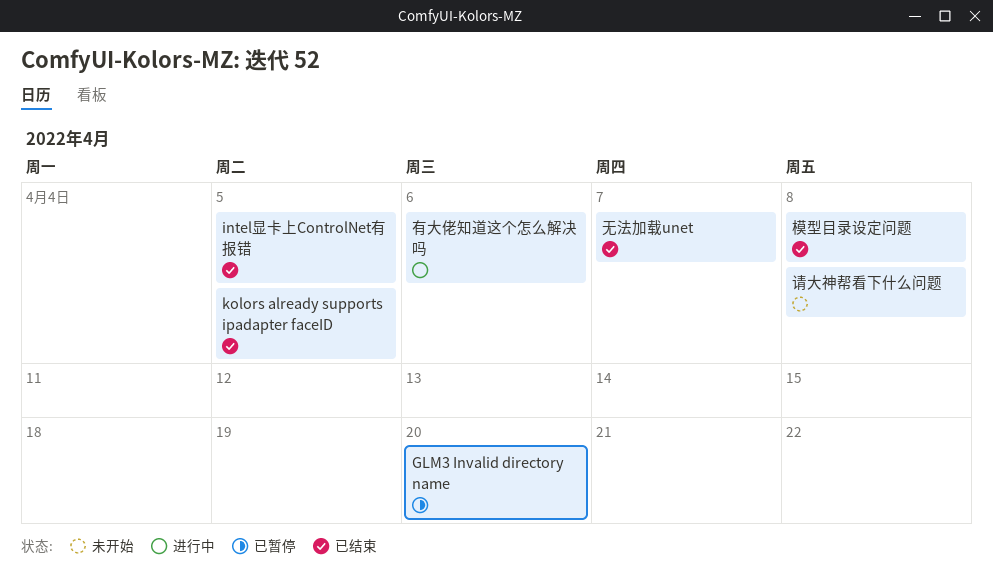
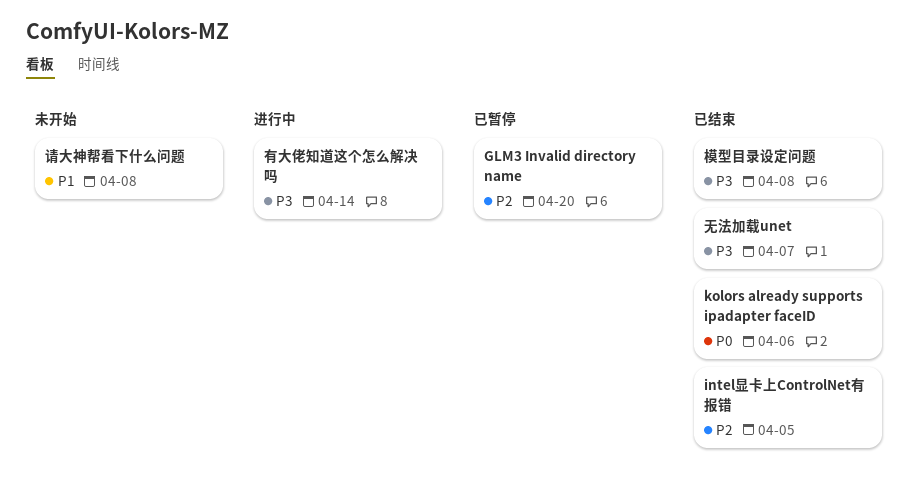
kolors already supports ipadapter faceID, due: Apr 5 -> Apr 6
有大佬知道这个怎么解决吗, due: Apr 6 -> Apr 14

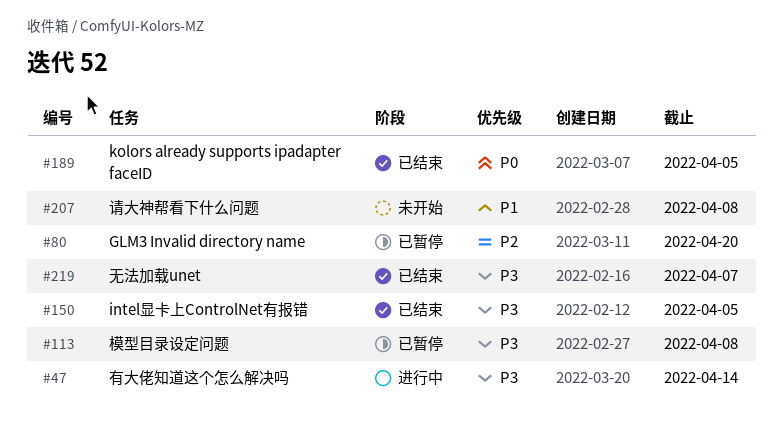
intel显卡上ControlNet有报错, priority: P2 -> P3
kolors already supports ipadapter faceID, due: Apr 6 -> Apr 5
模型目录设定问题, status: 已结束 -> 已暂停

